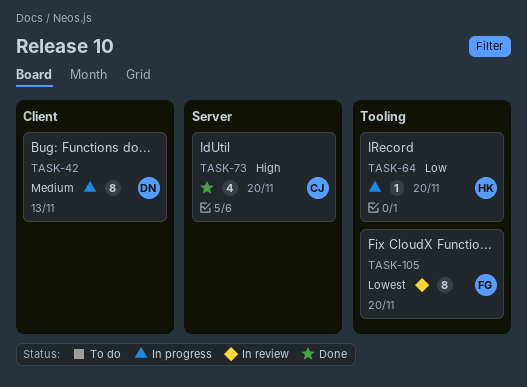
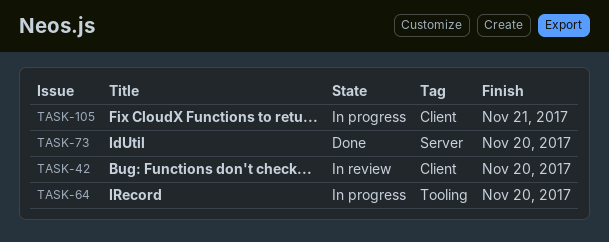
TASK-42, status: In progress -> In review
TASK-42, due: Nov 13 -> Nov 20
TASK-105, status: In review -> In progress
TASK-105, label: Tooling -> Client
TASK-105, due: Nov 20 -> Nov 21

